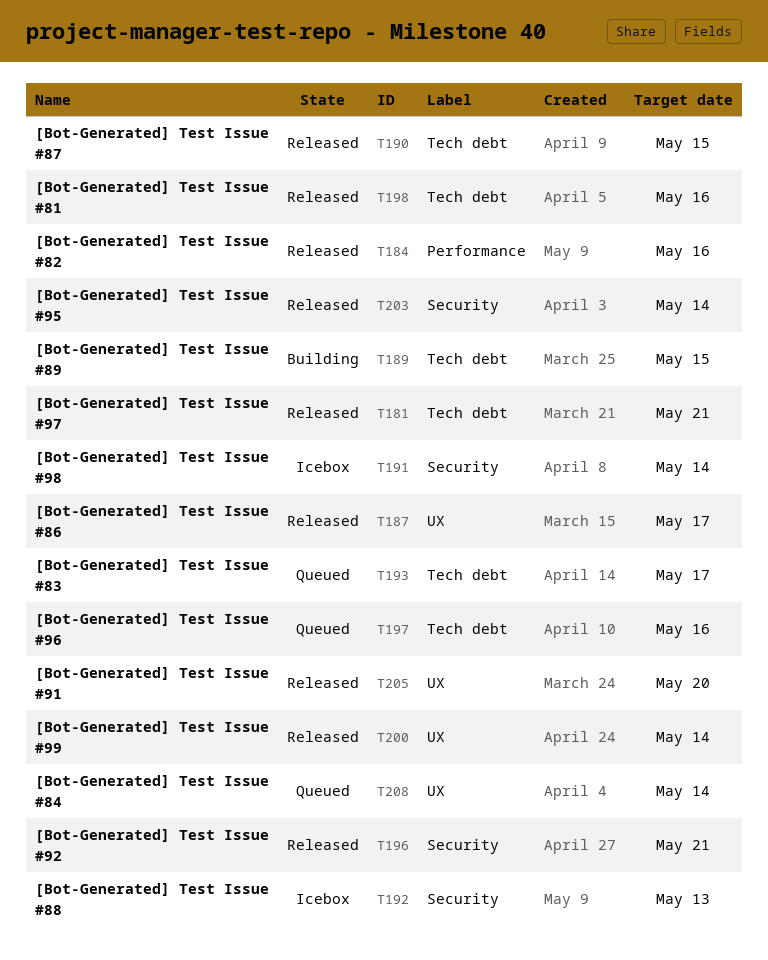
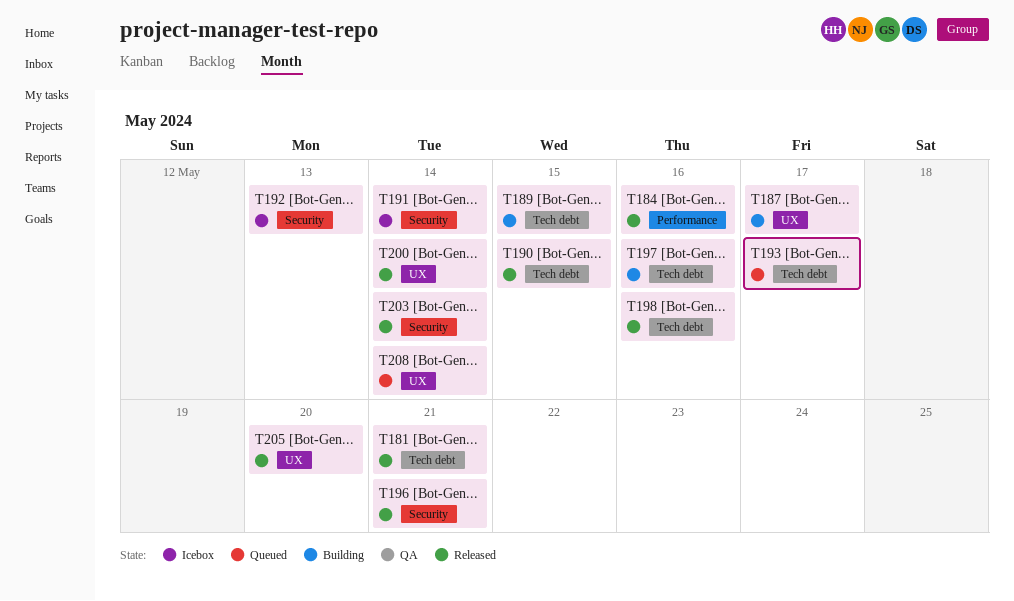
T187, status: Released -> Building
T197, status: Queued -> Building

